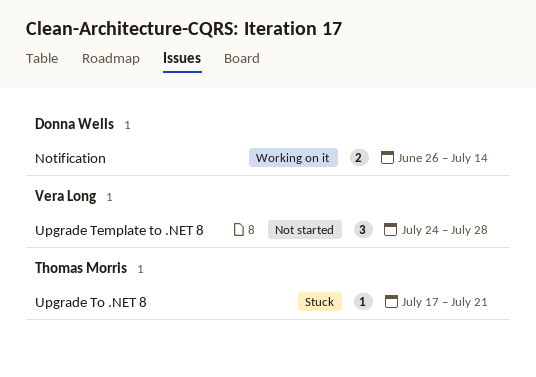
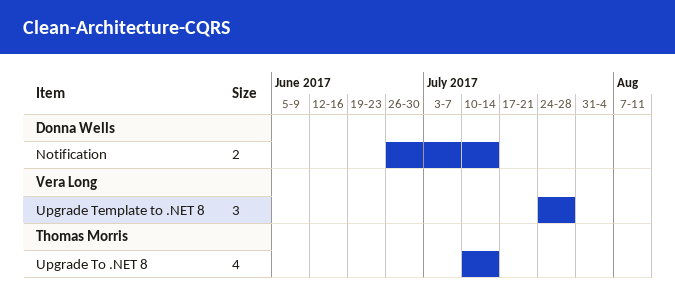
Upgrade To .NET 8, estimate: 1 -> 4
Upgrade To .NET 8, start: Jul 17 -> Jul 10
Upgrade To .NET 8, due: Jul 21 -> Jul 14

